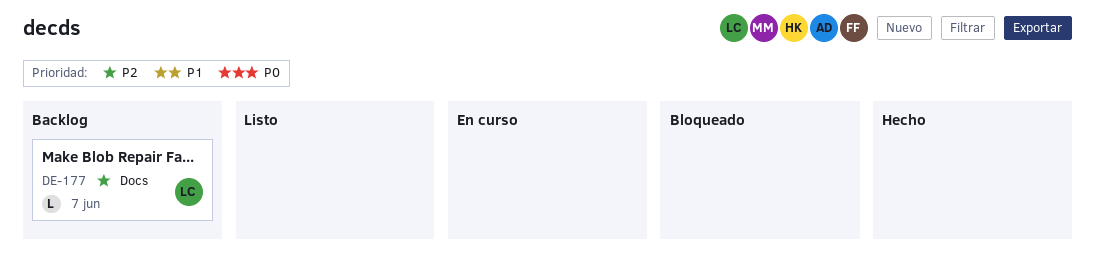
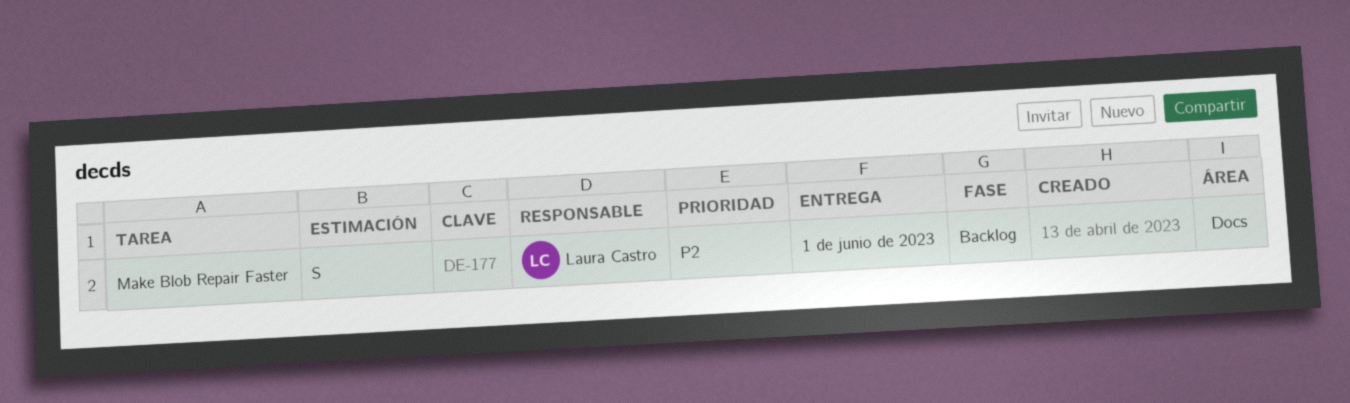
DE-177, estimate: L -> S
DE-177, due: Jun 7 -> Jun 1

